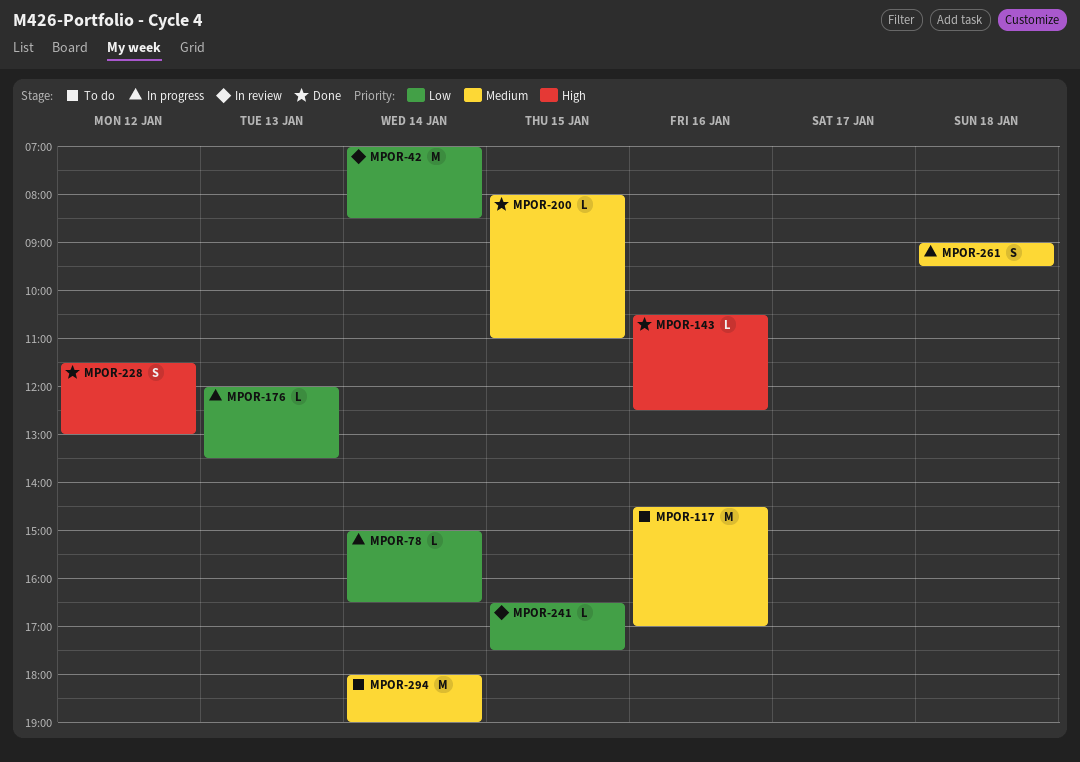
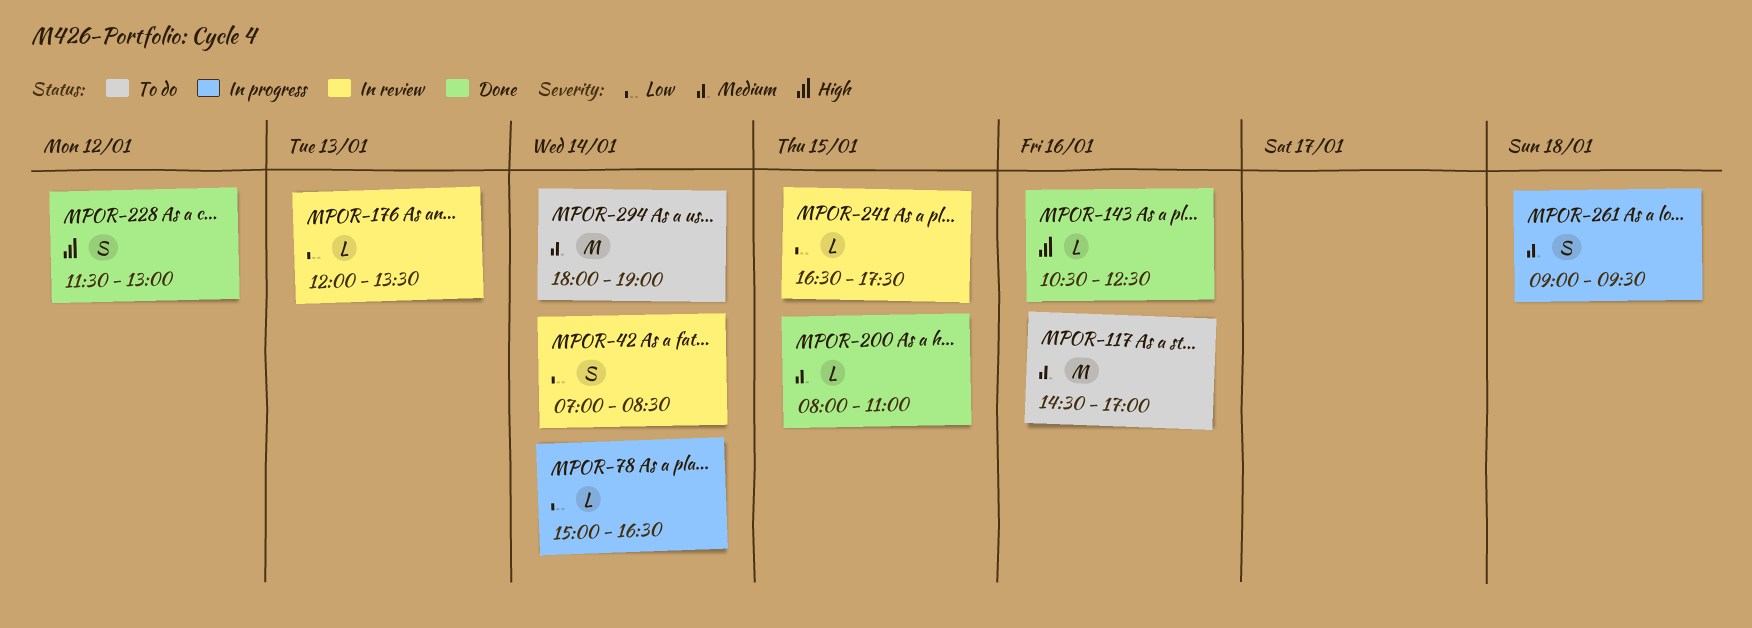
MPOR-42, estimate: M -> S
MPOR-176, status: In progress -> In review

